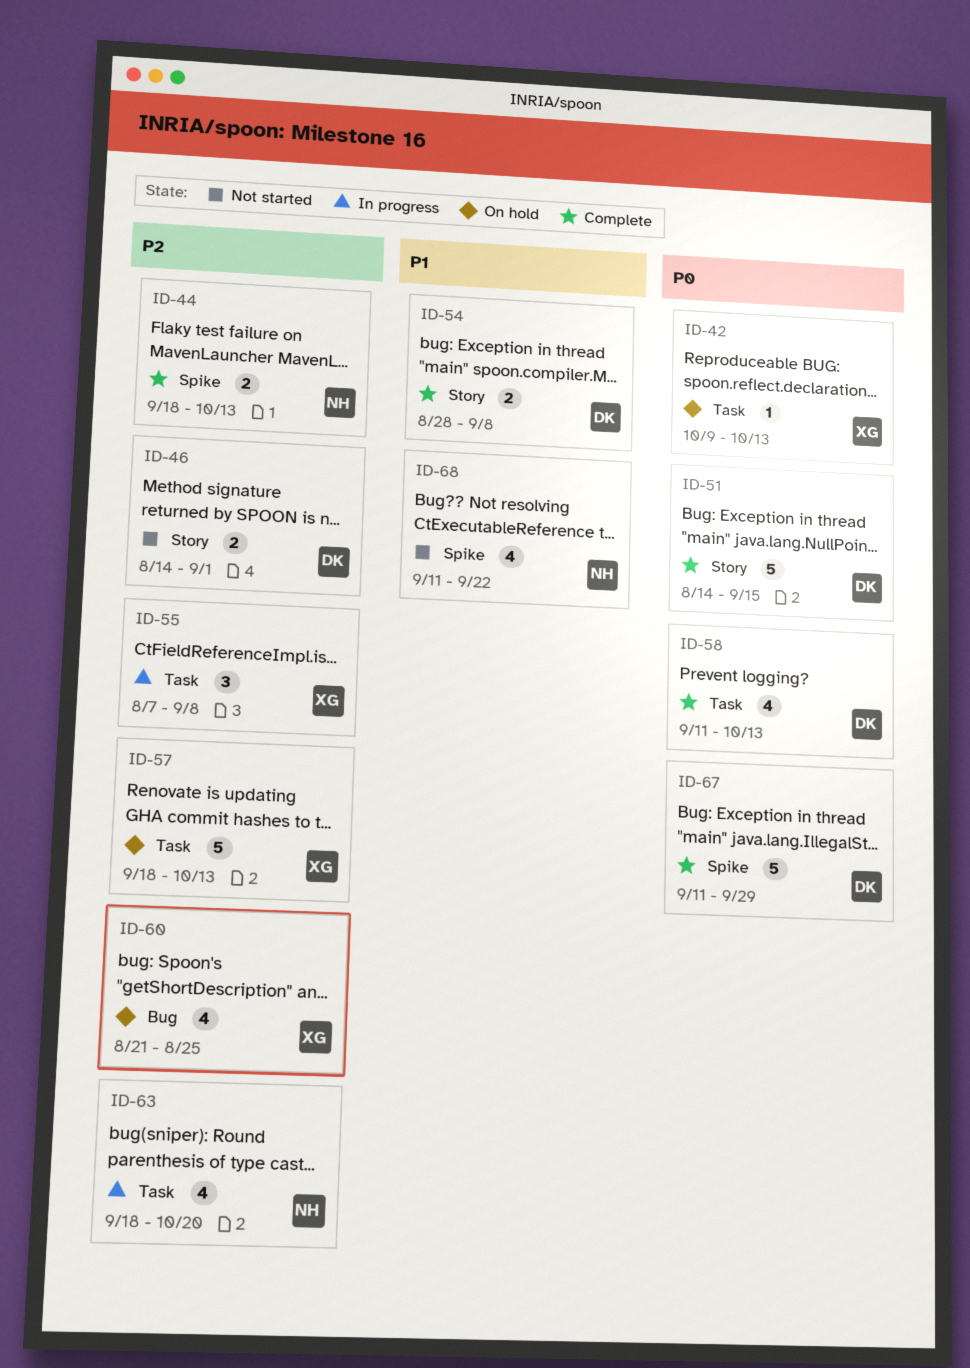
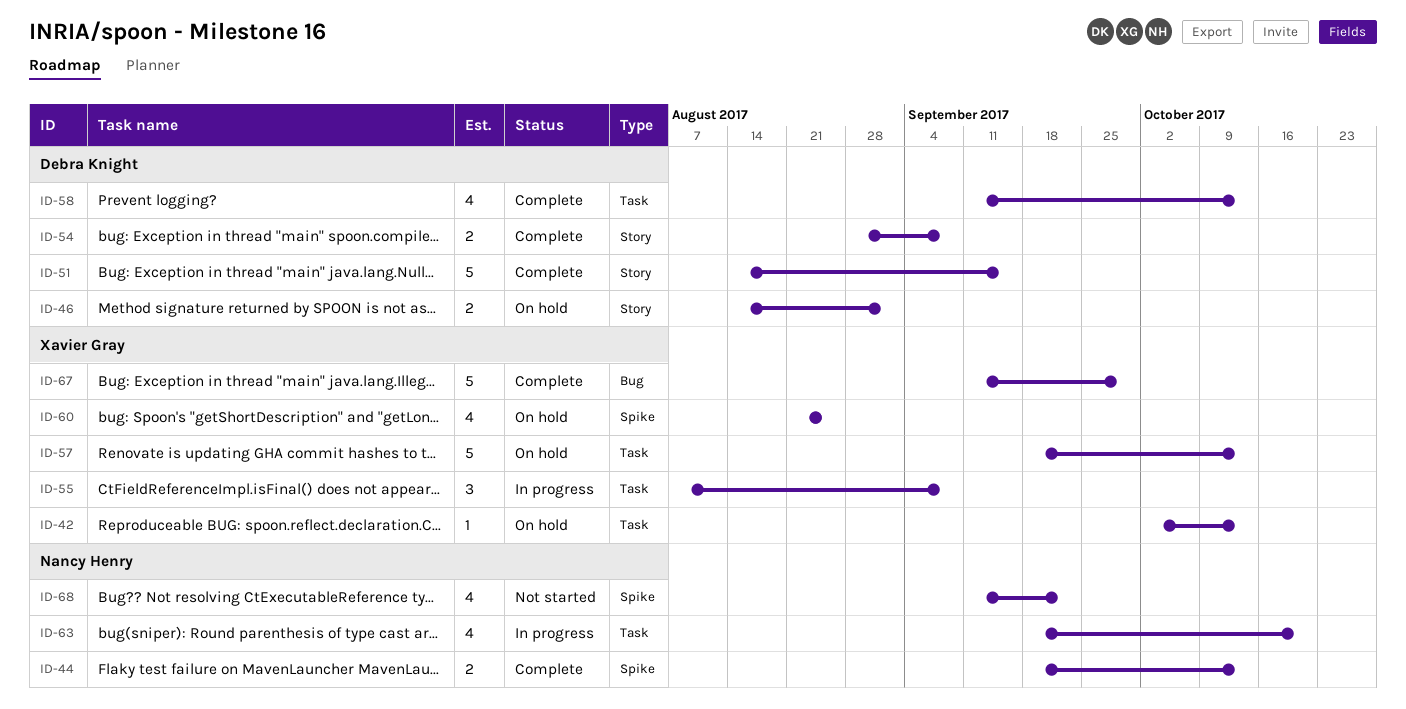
ID-42, start: Oct 9 -> Oct 2
ID-46, status: Not started -> On hold
ID-60, label: Bug -> Spike
ID-67, owner: Debra Knight -> Xavier Gray
ID-67, label: Spike -> Bug

